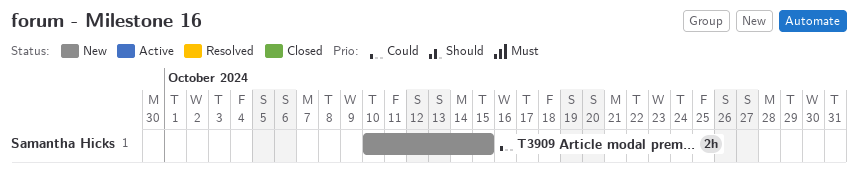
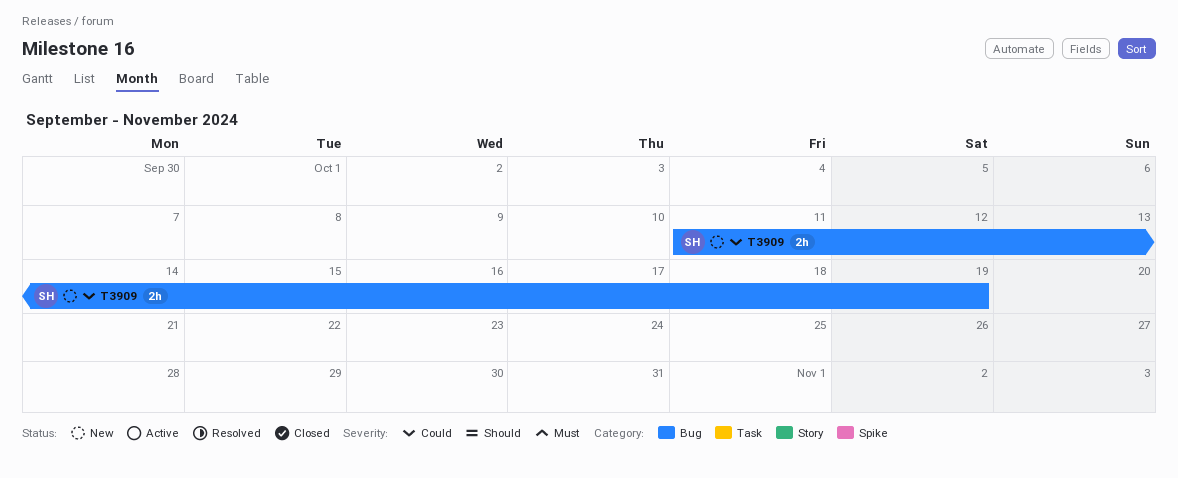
T3909, start: Oct 10 -> Oct 11
T3909, due: Oct 15 -> Oct 19

